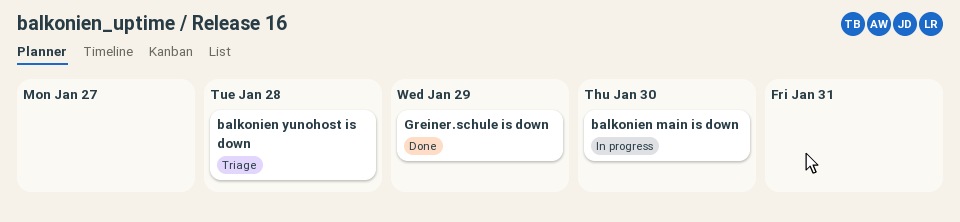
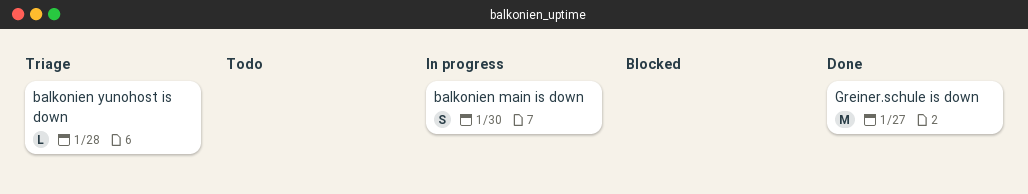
Greiner.schule is down, due: Jan 29 -> Jan 27

